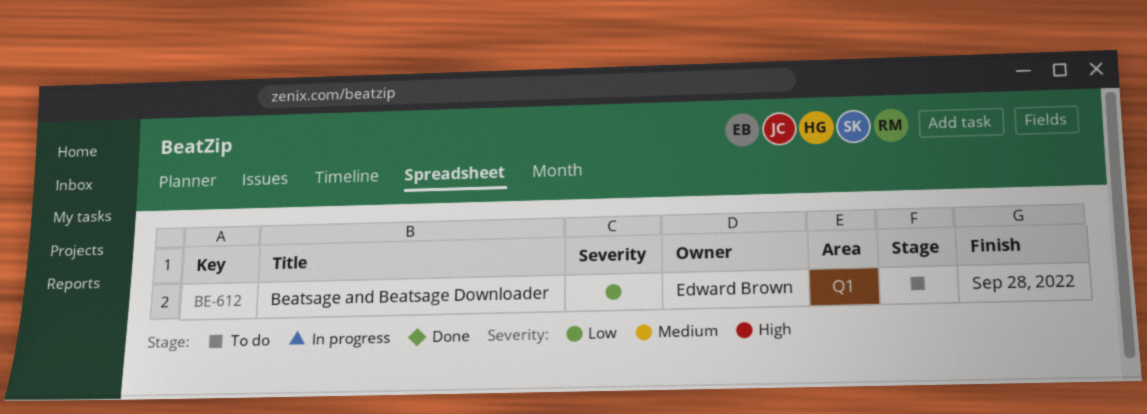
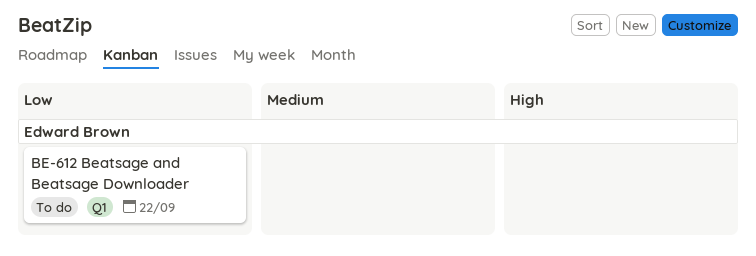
BE-612, due: Sep 28 -> Sep 22

